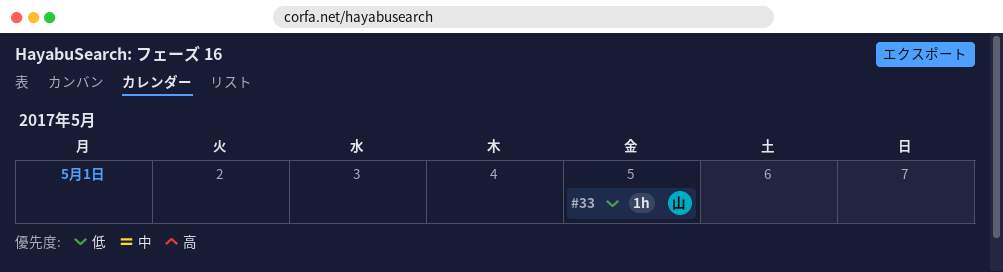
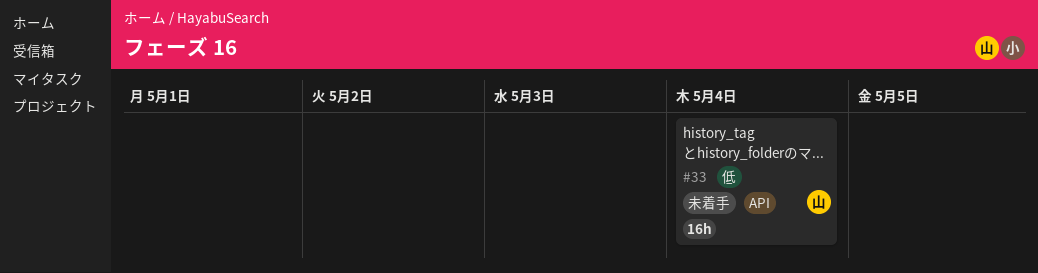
#33, estimate: 1h -> 16h
#33, due: May 5 -> May 4

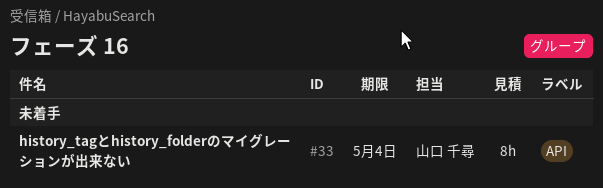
#33, estimate: 16h -> 8h

